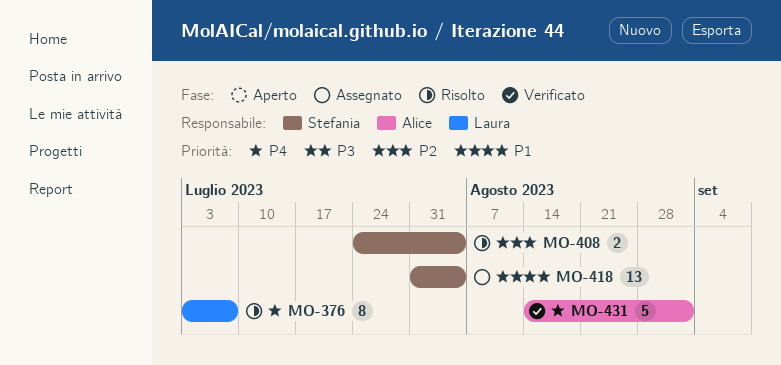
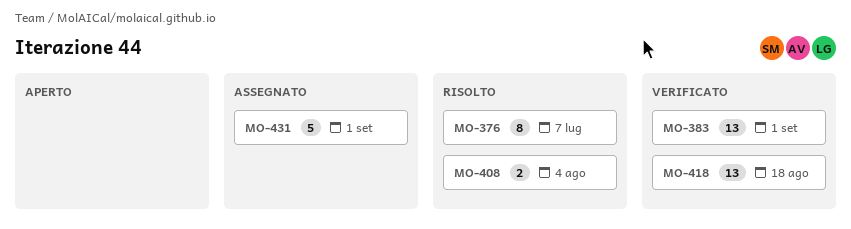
MO-383: none -> present
MO-418, status: Assegnato -> Verificato
MO-418, due: Aug 4 -> Aug 18
MO-431, status: Verificato -> Assegnato

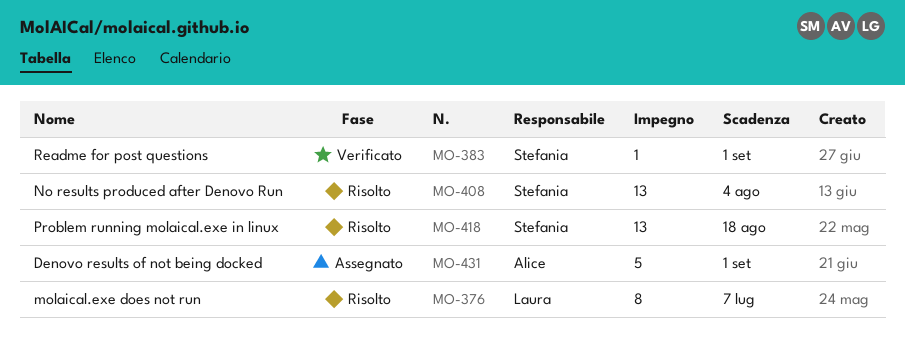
MO-383, estimate: 13 -> 1
MO-408, estimate: 2 -> 13
MO-418, status: Verificato -> Risolto

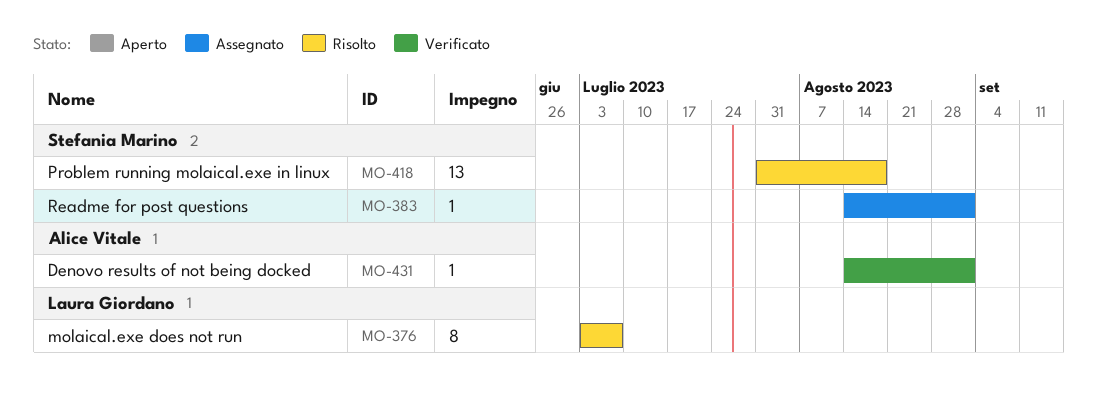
MO-383, status: Verificato -> Assegnato
MO-408: present -> none
MO-431, status: Assegnato -> Verificato
MO-431, estimate: 5 -> 1

